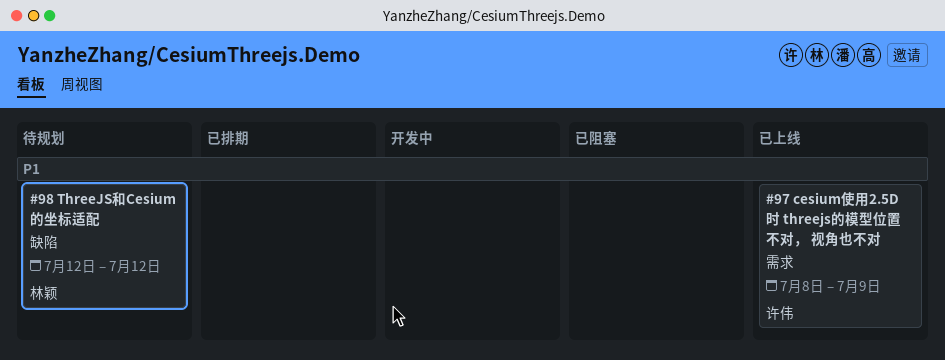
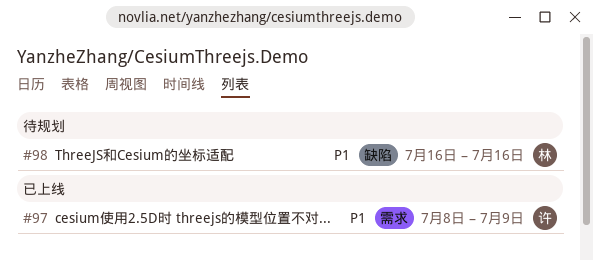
#98, start: Jul 12 -> Jul 16
#98, due: Jul 12 -> Jul 16

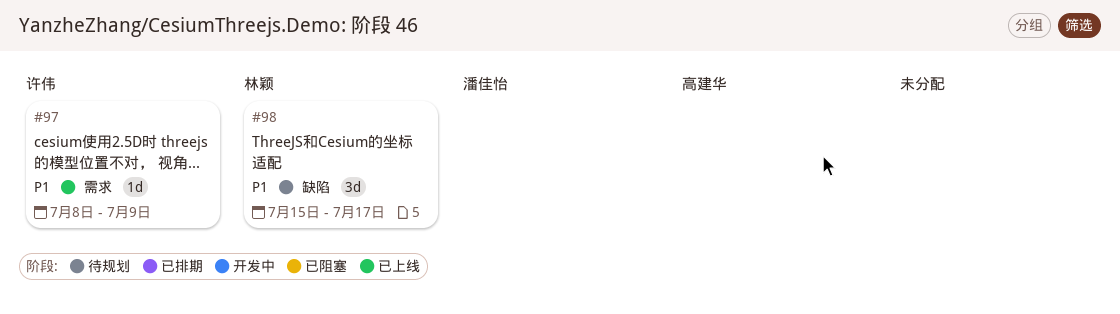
#98, start: Jul 16 -> Jul 15
#98, due: Jul 16 -> Jul 17

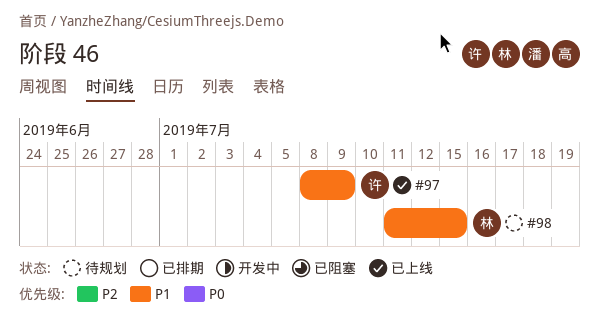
#98, start: Jul 15 -> Jul 11
#98, due: Jul 17 -> Jul 15

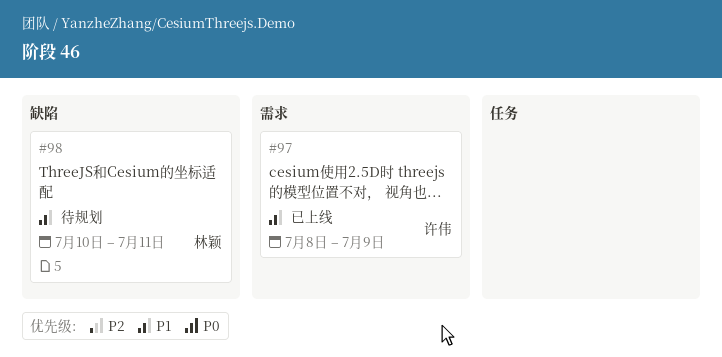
#98, start: Jul 11 -> Jul 10
#98, due: Jul 15 -> Jul 11

